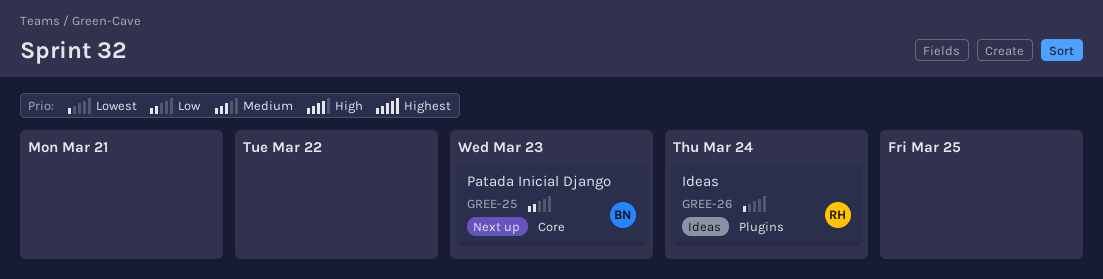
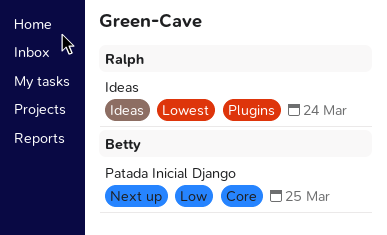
Patada Inicial Django, due: Mar 23 -> Mar 25

